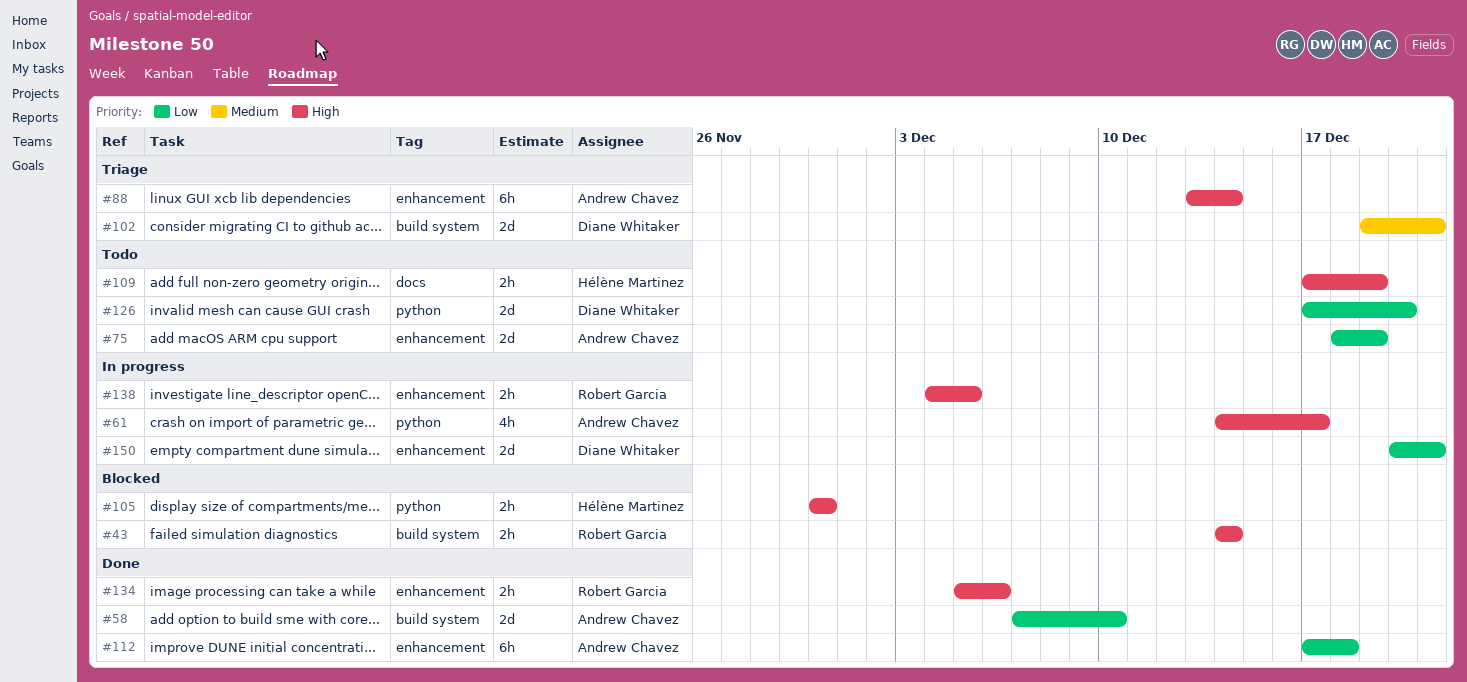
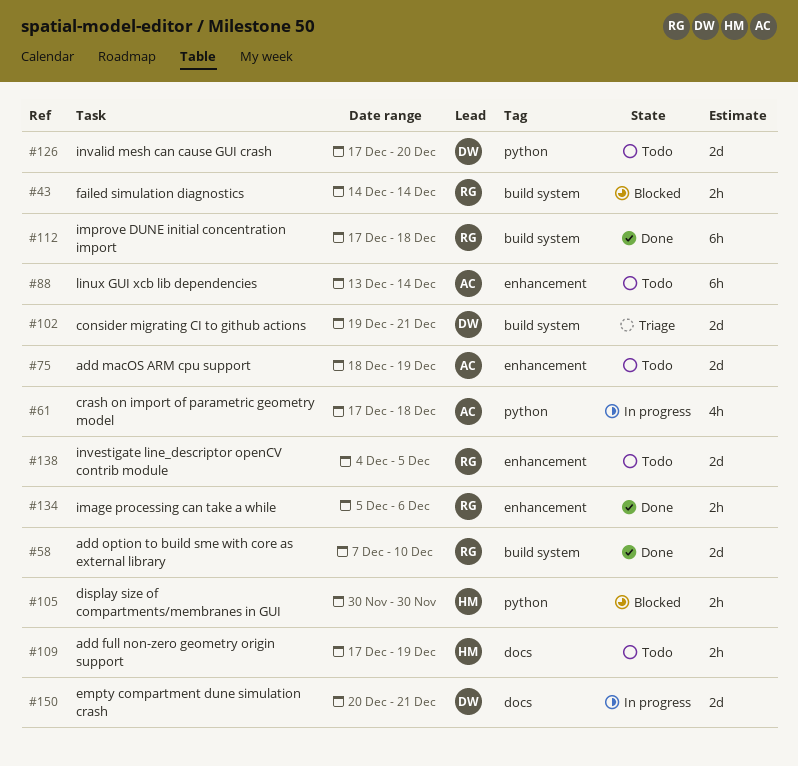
#58, owner: Andrew Chavez -> Robert Garcia
#61, start: Dec 14 -> Dec 17
#61, due: Dec 17 -> Dec 18
#88, status: Triage -> Todo
#112, owner: Andrew Chavez -> Robert Garcia
#112, label: enhancement -> build system
#138, status: In progress -> Todo
#138, estimate: 2h -> 2d
#150, label: enhancement -> docs

